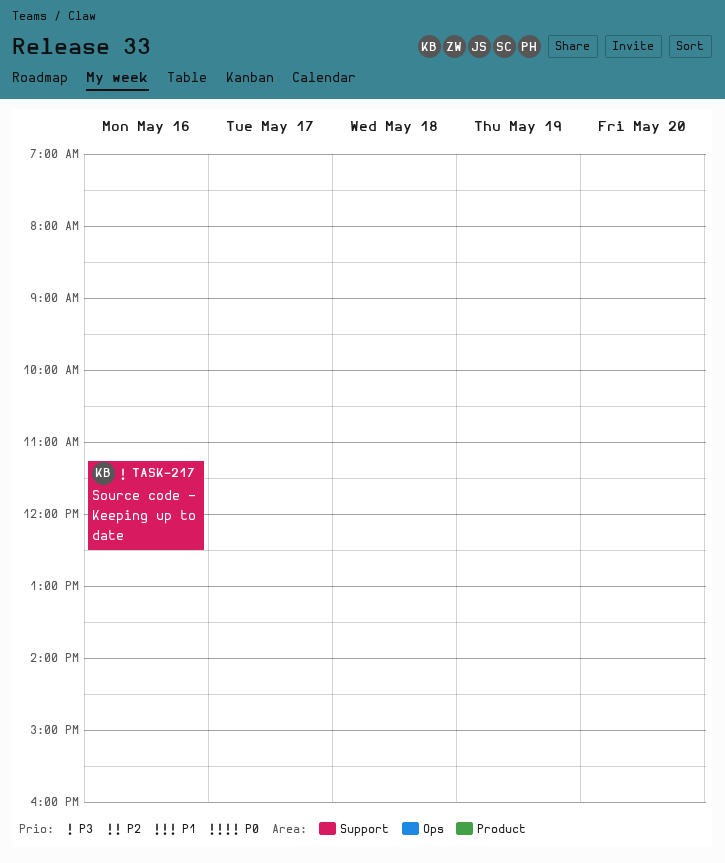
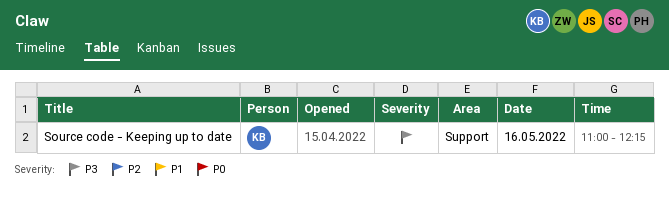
Source code - Keeping up to date, begins: 11:15 -> 11:00
Source code - Keeping up to date, ends: 12:30 -> 12:15

